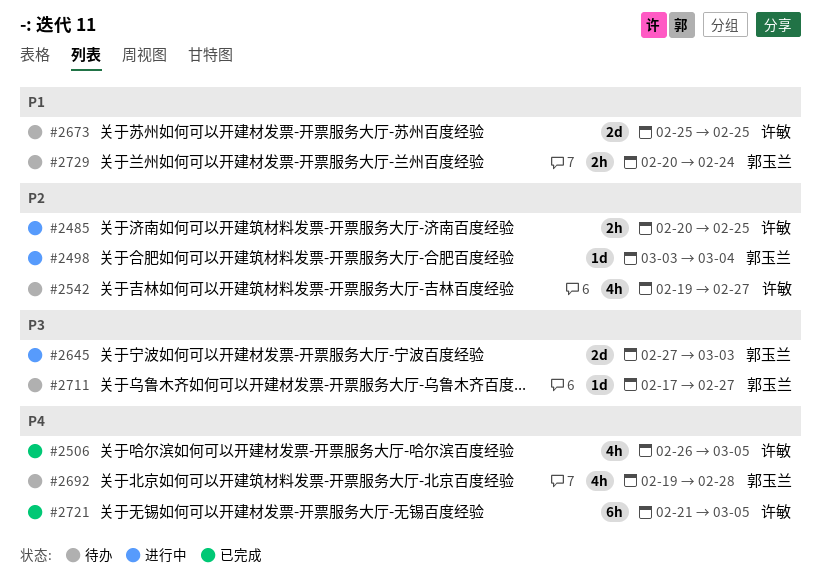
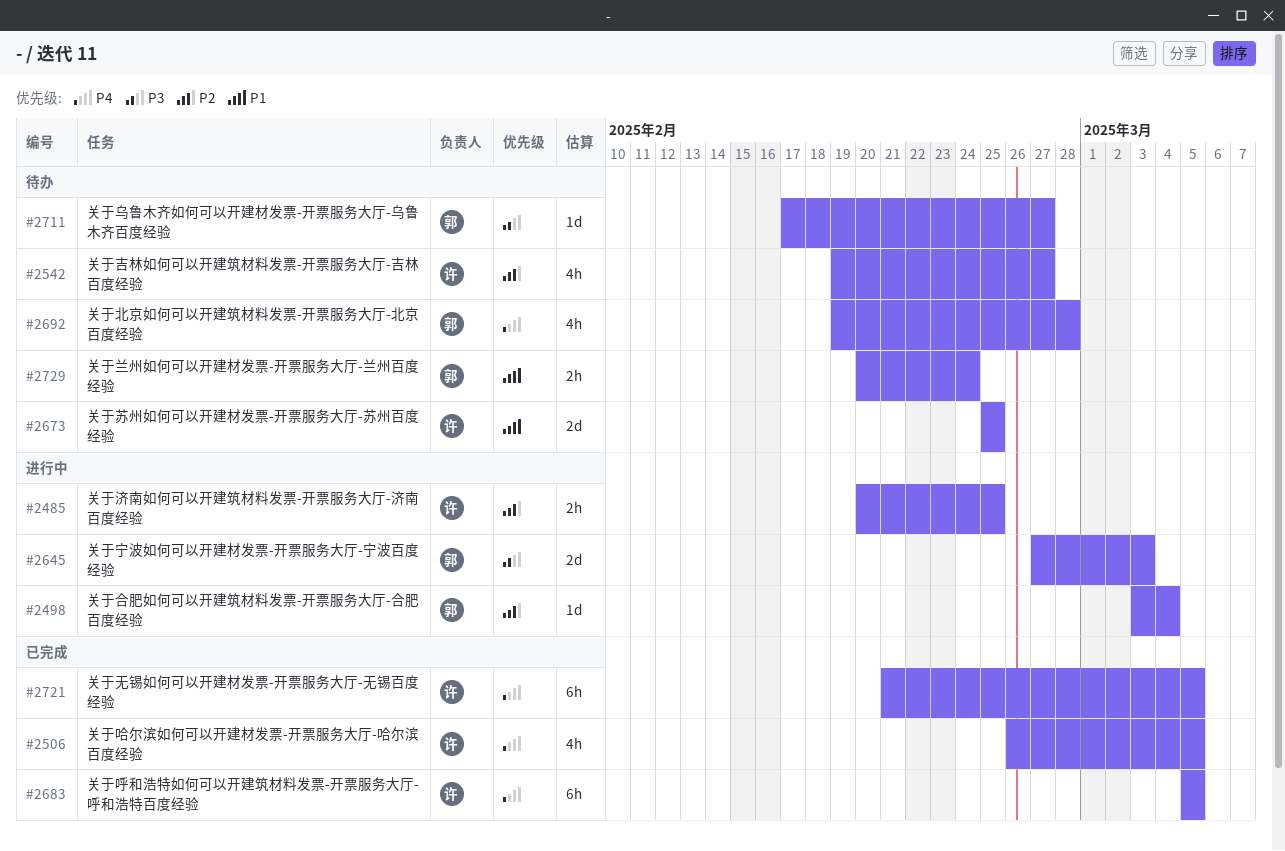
#2683: none -> present

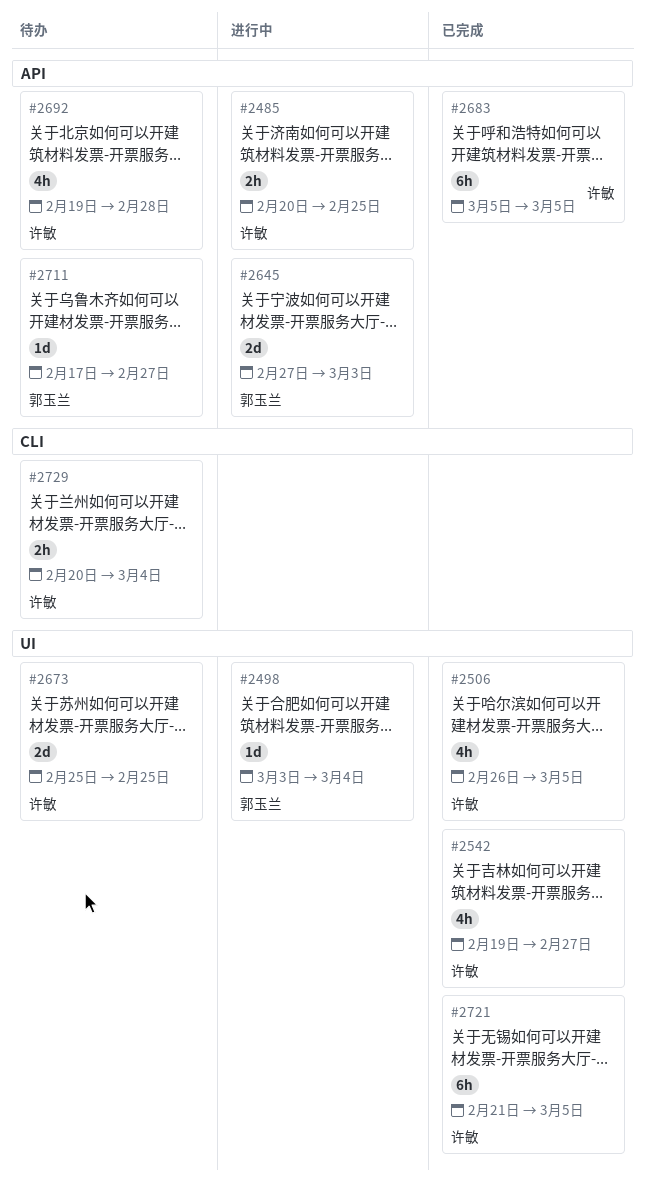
#2542, status: 待办 -> 已完成
#2692, owner: 郭玉兰 -> 许敏
#2729, owner: 郭玉兰 -> 许敏
#2729, due: Feb 24 -> Mar 4

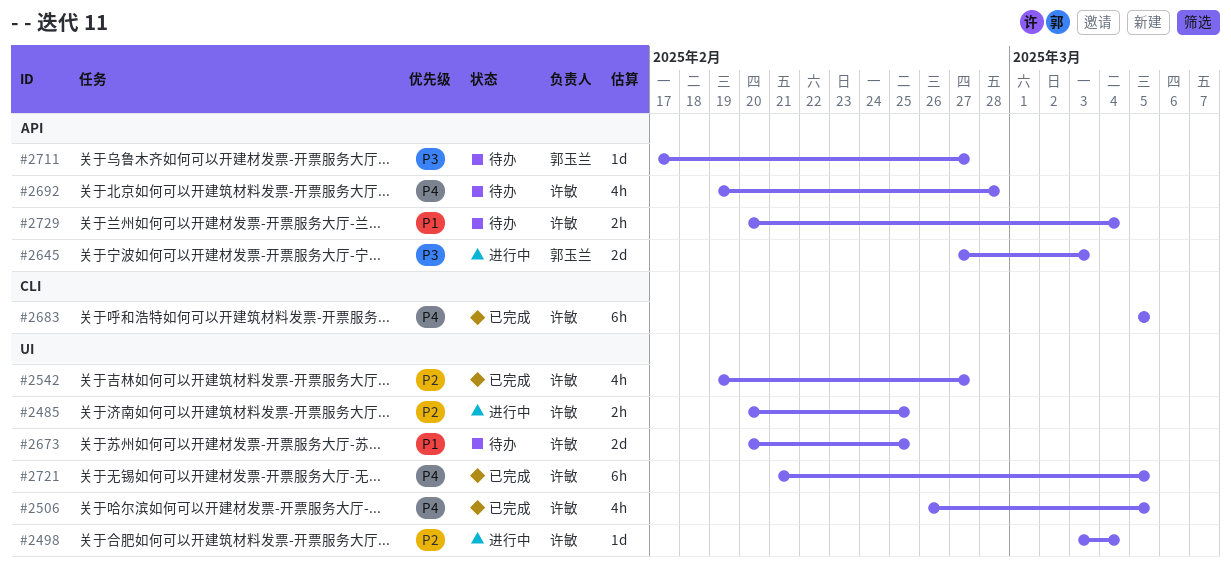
#2485, label: API -> UI
#2498, owner: 郭玉兰 -> 许敏
#2673, start: Feb 25 -> Feb 20
#2683, label: API -> CLI
#2729, label: CLI -> API

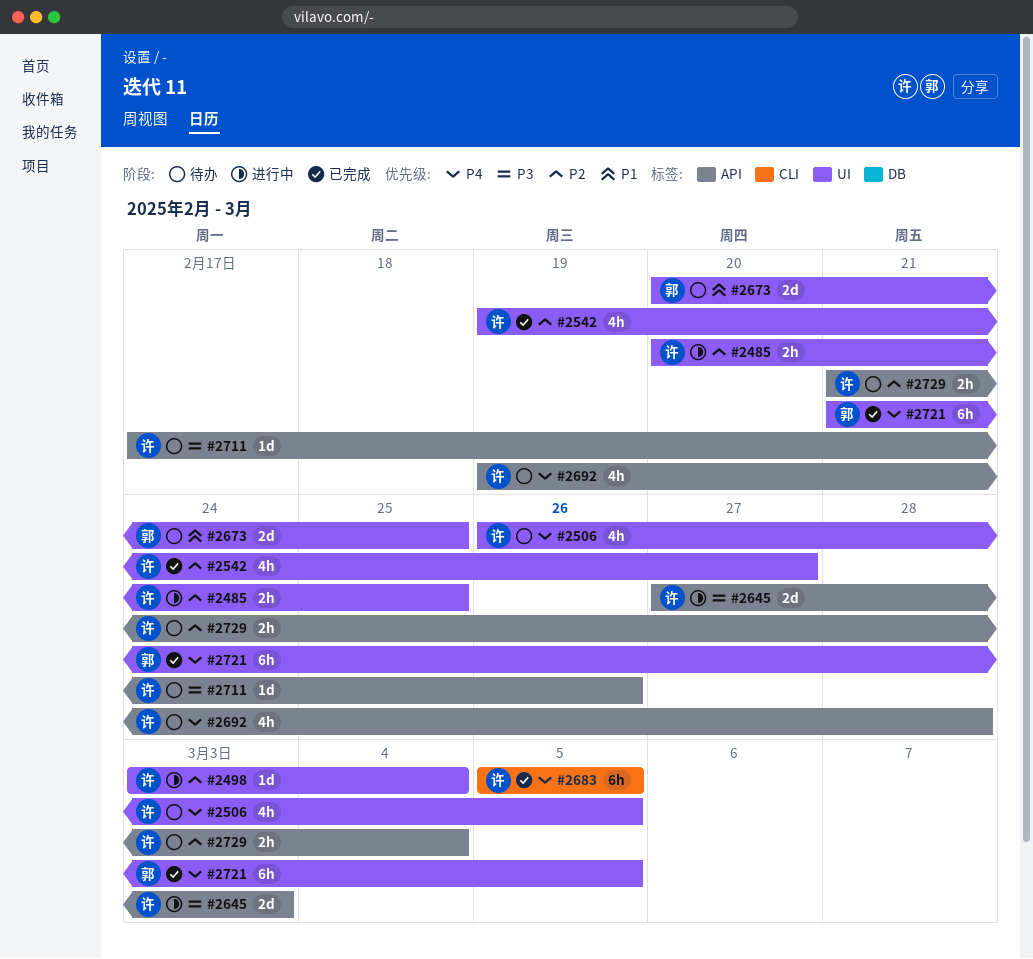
#2506, status: 已完成 -> 待办
#2645, owner: 郭玉兰 -> 许敏
#2673, owner: 许敏 -> 郭玉兰
#2711, owner: 郭玉兰 -> 许敏
#2711, due: Feb 27 -> Feb 26
#2721, owner: 许敏 -> 郭玉兰
#2729, priority: P1 -> P2
#2729, start: Feb 20 -> Feb 21

